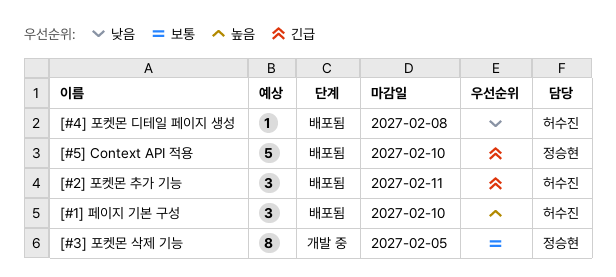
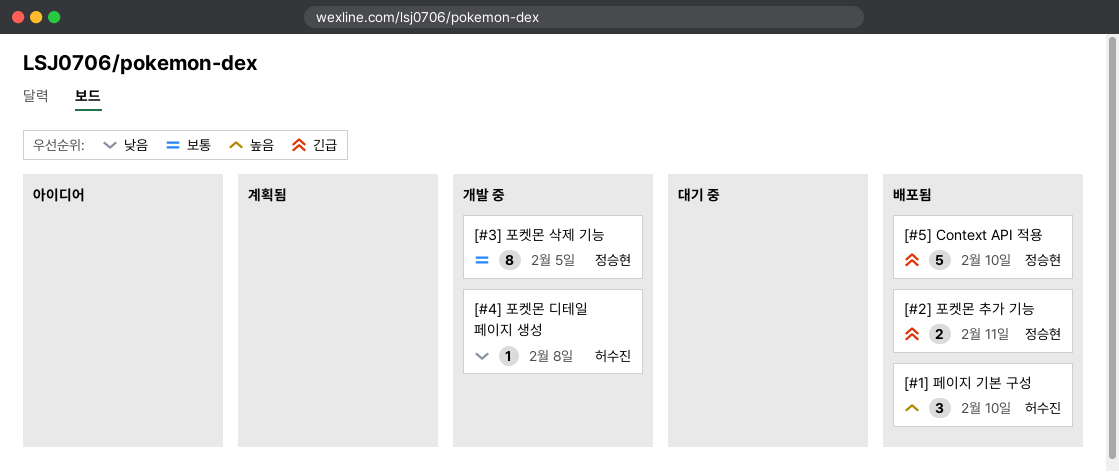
[#2] 포켓몬 추가 기능, owner: 허수진 -> 정승현
[#2] 포켓몬 추가 기능, estimate: 3 -> 2
[#4] 포켓몬 디테일 페이지 생성, status: 배포됨 -> 개발 중

